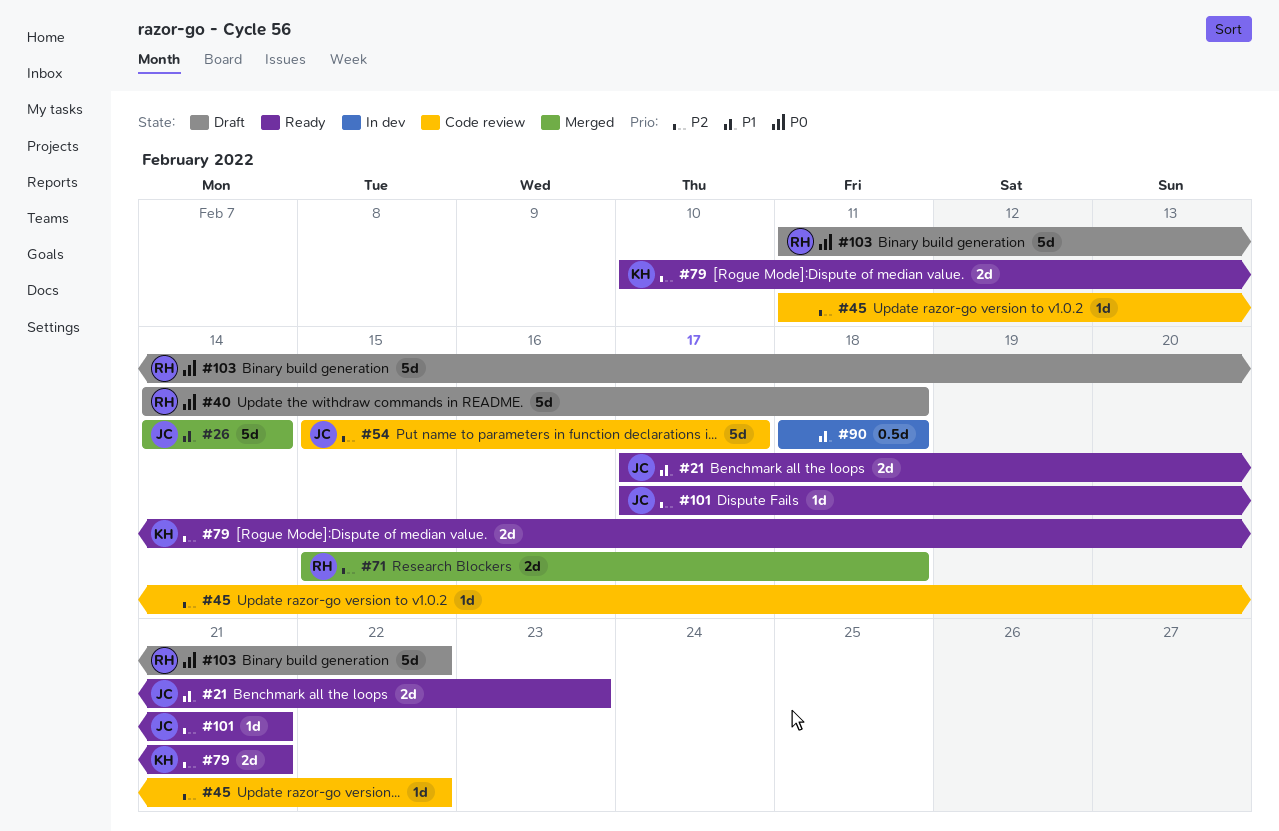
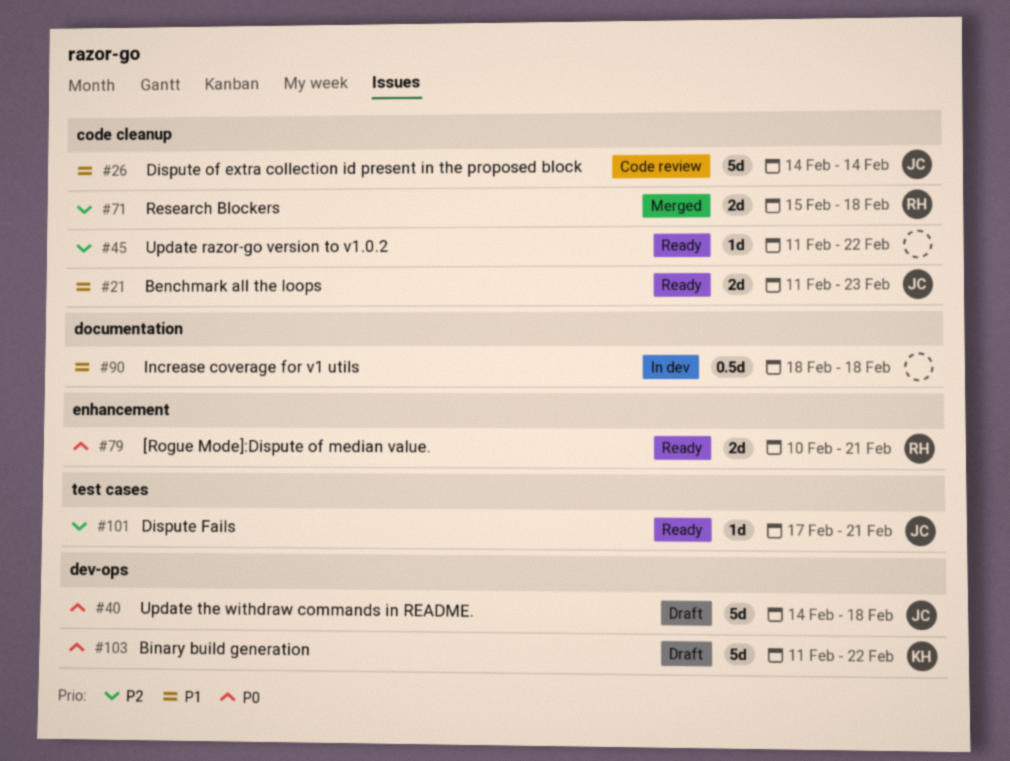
#21, start: Feb 17 -> Feb 11
#26, status: Merged -> Code review
#40, owner: RH -> JC
#45, status: Code review -> Ready
#54: present -> none
#79, owner: KH -> RH
#79, priority: P2 -> P0
#103, owner: RH -> KH

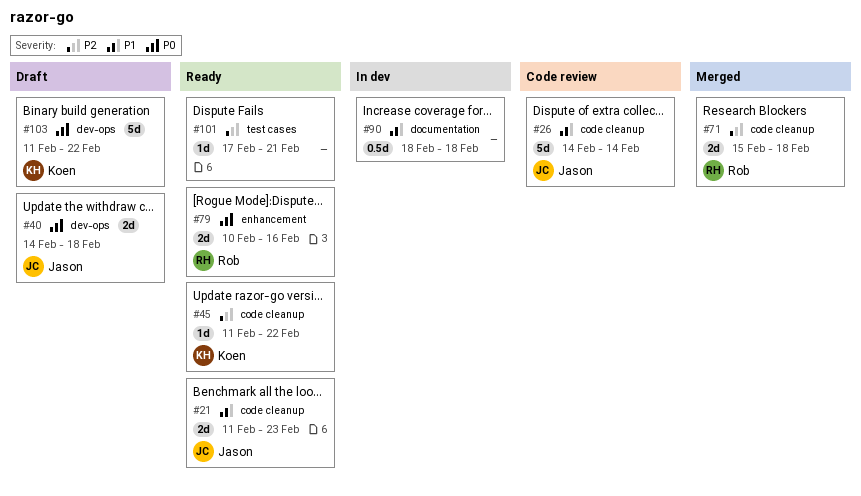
#40, estimate: 5d -> 2d
#45, owner: none -> Koen
#79, due: Feb 21 -> Feb 16
#101, owner: Jason -> none

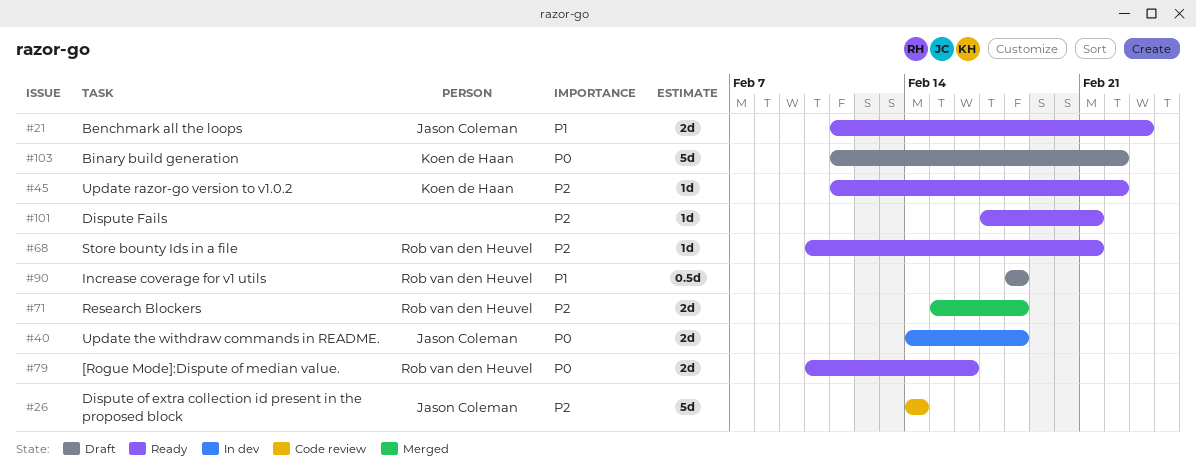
#26, priority: P1 -> P2
#40, status: Draft -> In dev
#68: none -> present
#90, status: In dev -> Draft
#90, owner: none -> Rob van den Heuvel

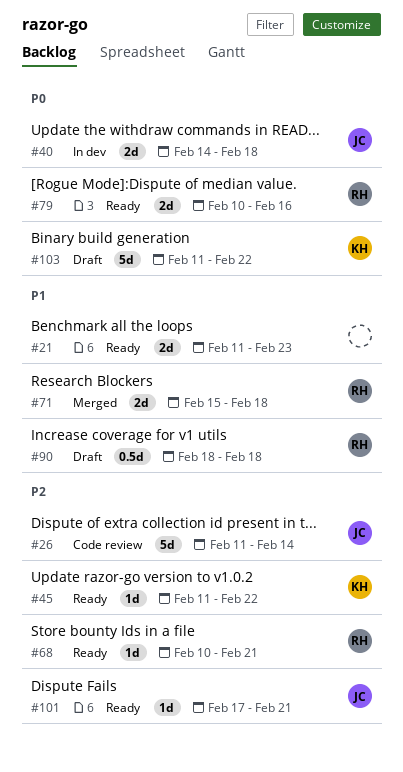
#21, owner: Jason Coleman -> none
#26, start: Feb 14 -> Feb 11
#71, priority: P2 -> P1
#101, owner: none -> Jason Coleman

